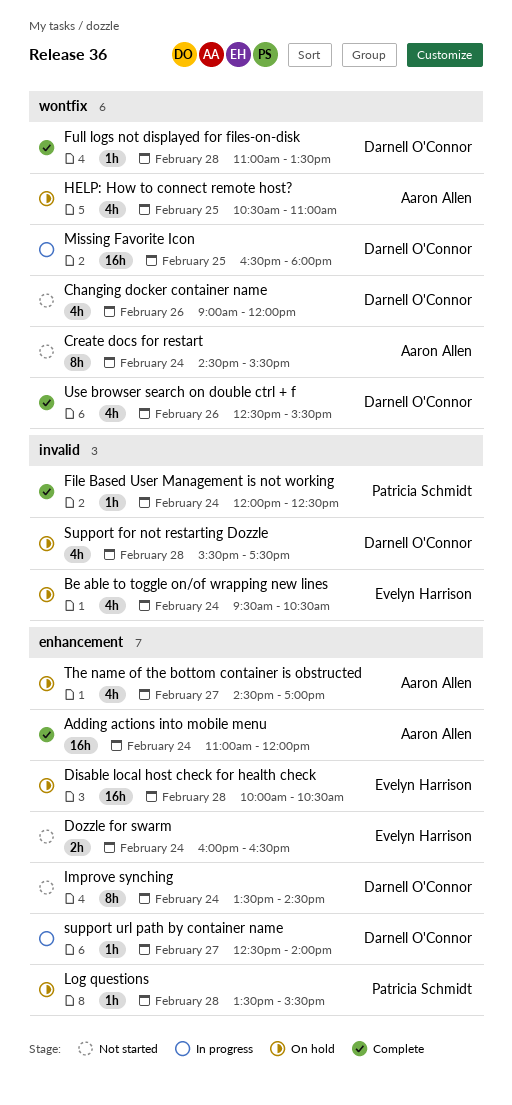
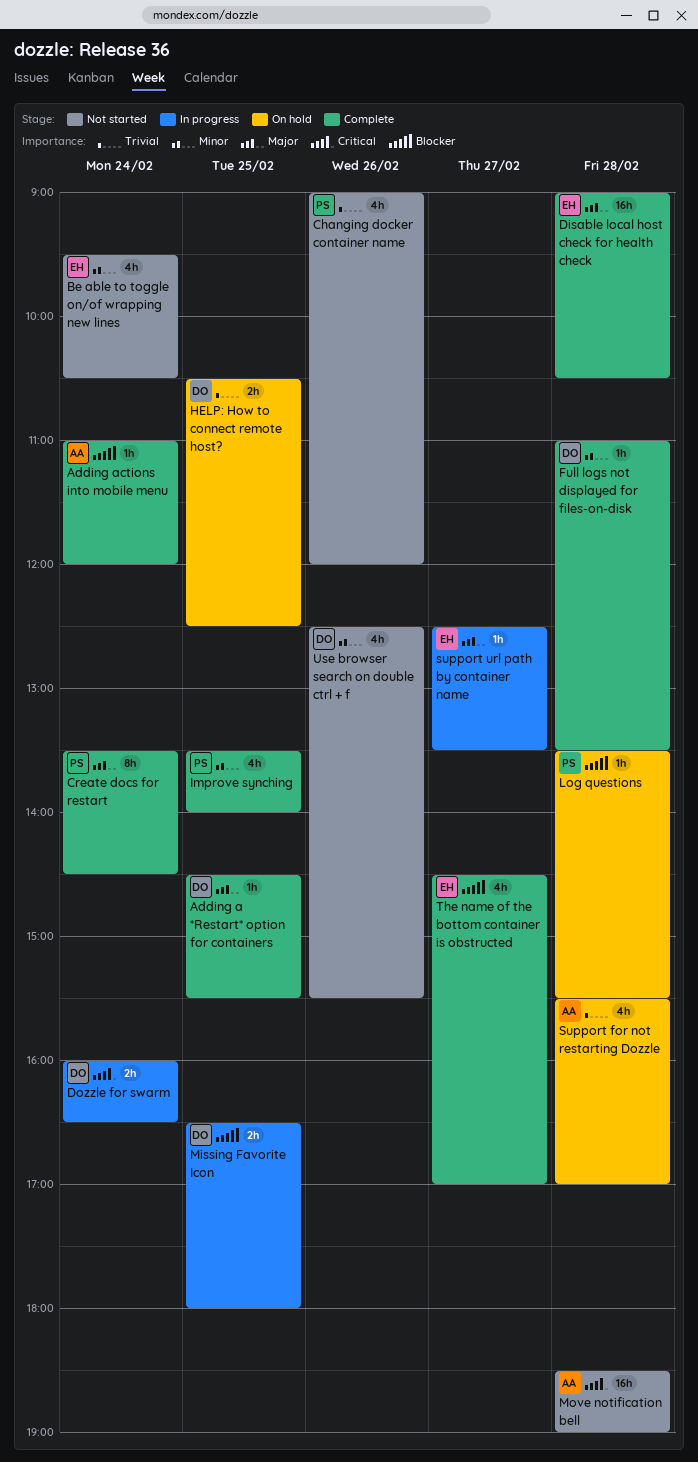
Adding a *Restart* option for containers: none -> present
Adding actions into mobile menu, estimate: 16h -> 1h
Be able to toggle on/of wrapping new lines, status: On hold -> Not started
Changing docker container name, owner: Darnell O'Connor -> Patricia Schmidt
Create docs for restart, status: Not started -> Complete
Create docs for restart, owner: Aaron Allen -> Patricia Schmidt
Create docs for restart, begins: 14:30 -> 13:30
Create docs for restart, ends: 15:30 -> 14:30
Disable local host check for health check, status: On hold -> Complete
Disable local host check for health check, begins: 10:00 -> 09:00
Dozzle for swarm, status: Not started -> In progress
Dozzle for swarm, owner: Evelyn Harrison -> Darnell O'Connor
File Based User Management is not working: present -> none
HELP: How to connect remote host?, owner: Aaron Allen -> Darnell O'Connor
HELP: How to connect remote host?, estimate: 4h -> 2h
HELP: How to connect remote host?, ends: 11:00 -> 12:30
Improve synching, status: Not started -> Complete
Improve synching, owner: Darnell O'Connor -> Patricia Schmidt
Improve synching, estimate: 8h -> 4h
Improve synching, day: Feb 24 -> Feb 25
Improve synching, ends: 14:30 -> 14:00
Missing Favorite Icon, estimate: 16h -> 2h
Move notification bell: none -> present
Support for not restarting Dozzle, owner: Darnell O'Connor -> Aaron Allen
Support for not restarting Dozzle, ends: 17:30 -> 17:00
support url path by container name, owner: Darnell O'Connor -> Evelyn Harrison
support url path by container name, ends: 14:00 -> 13:30
The name of the bottom container is obstructed, status: On hold -> Complete
The name of the bottom container is obstructed, owner: Aaron Allen -> Evelyn Harrison
Use browser search on double ctrl + f, status: Complete -> Not started

